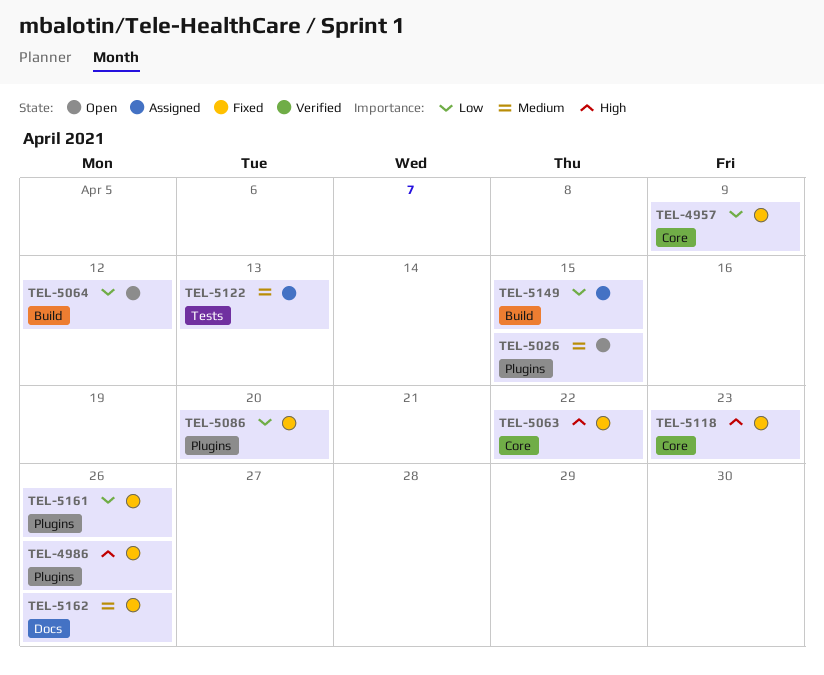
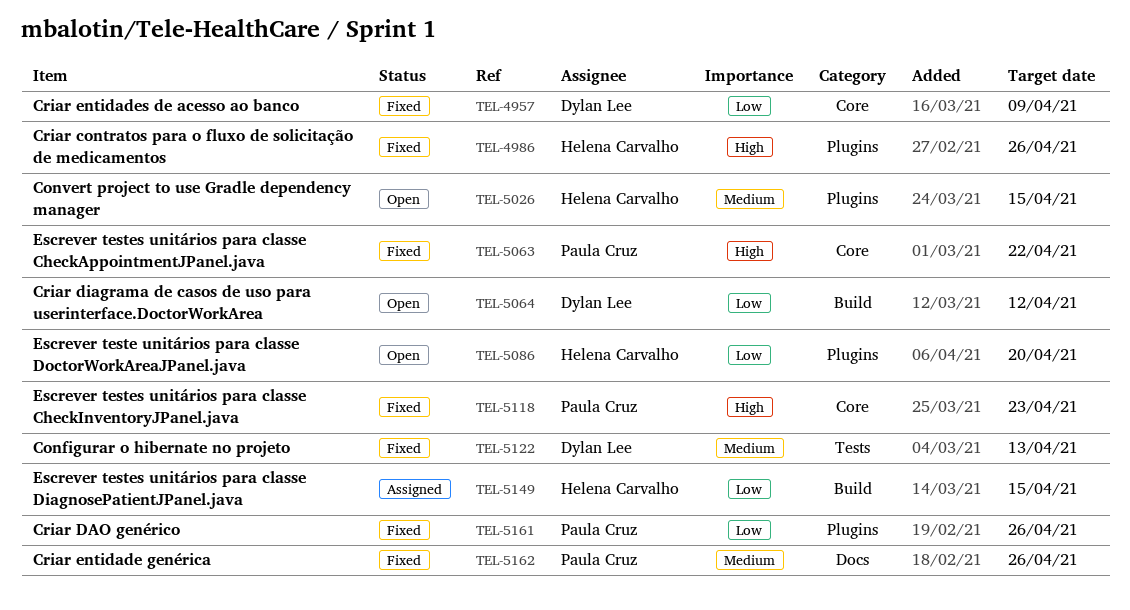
TEL-5086, status: Fixed -> Open
TEL-5122, status: Assigned -> Fixed

